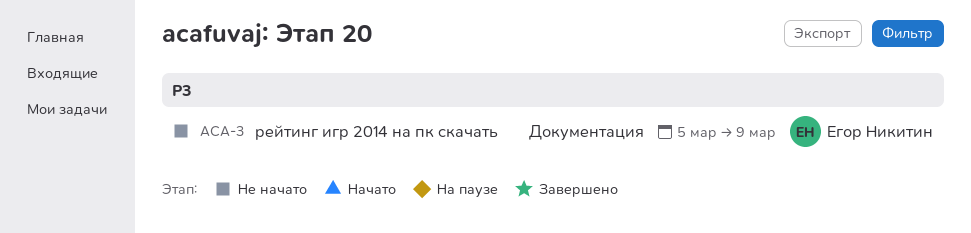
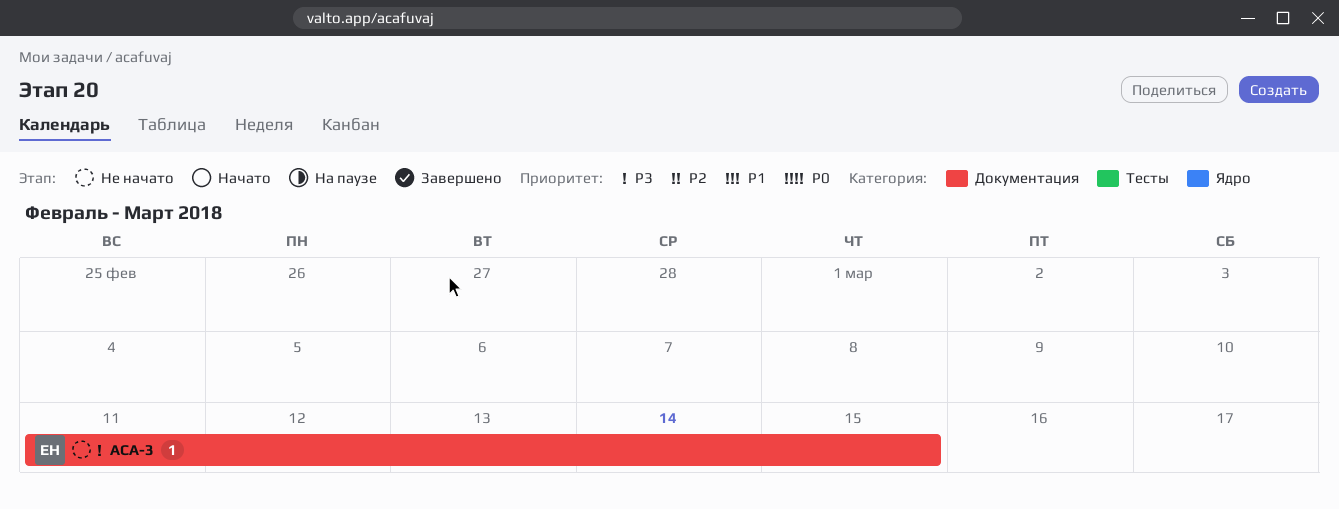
ACA-3, start: Mar 5 -> Mar 11
ACA-3, due: Mar 9 -> Mar 15

